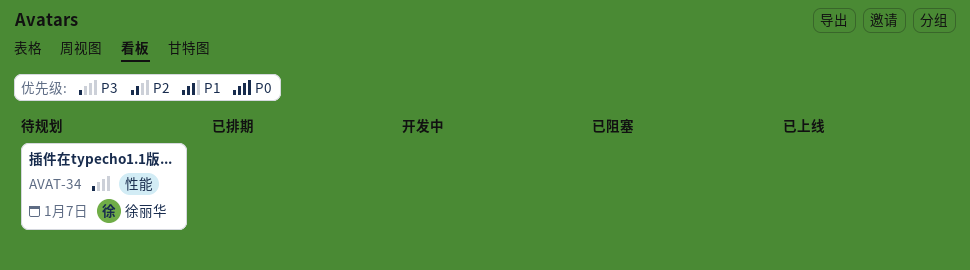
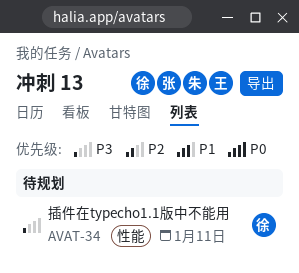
AVAT-34, due: Jan 7 -> Jan 11

